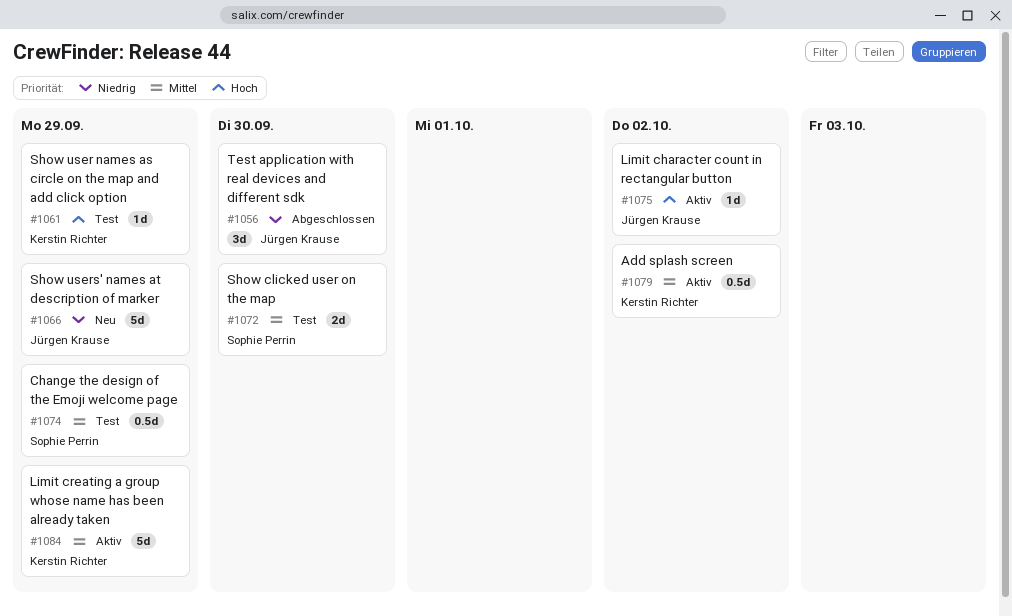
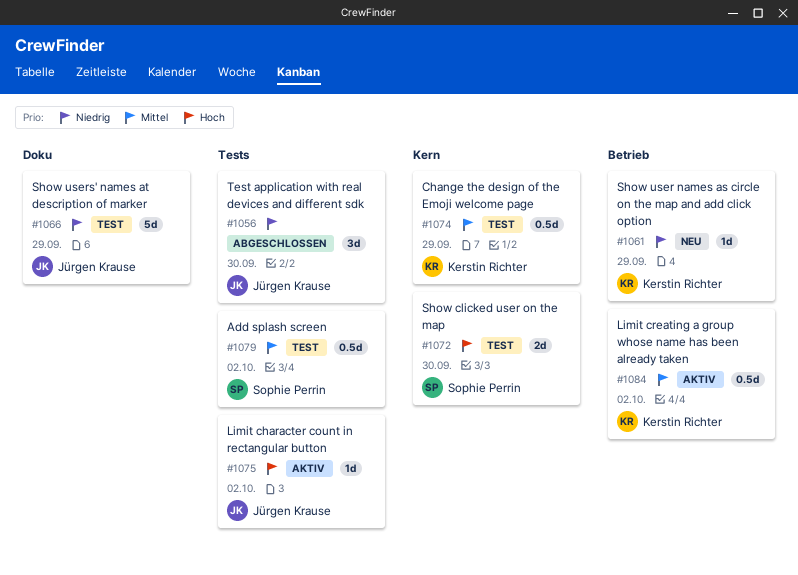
#1061, status: Test -> Neu
#1061, priority: Hoch -> Niedrig
#1066, status: Neu -> Test
#1072, priority: Mittel -> Hoch
#1074, owner: Sophie Perrin -> Kerstin Richter
#1079, status: Aktiv -> Test
#1079, owner: Kerstin Richter -> Sophie Perrin
#1084, estimate: 5d -> 0.5d
#1084, due: Sep 29 -> Oct 2

